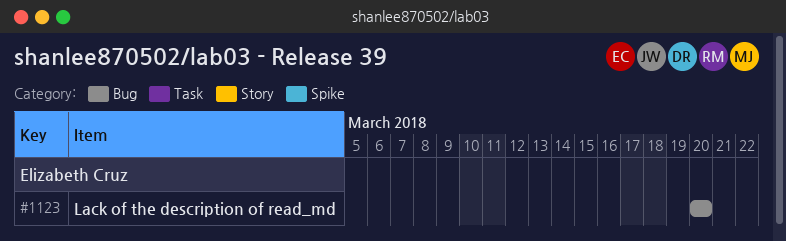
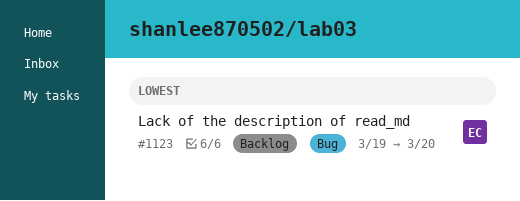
#1123, start: Mar 20 -> Mar 19

